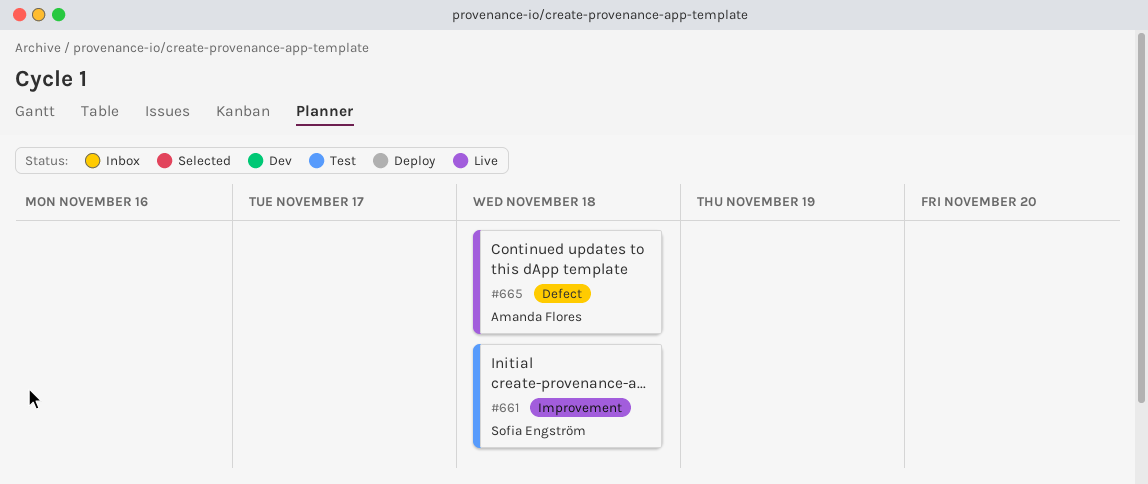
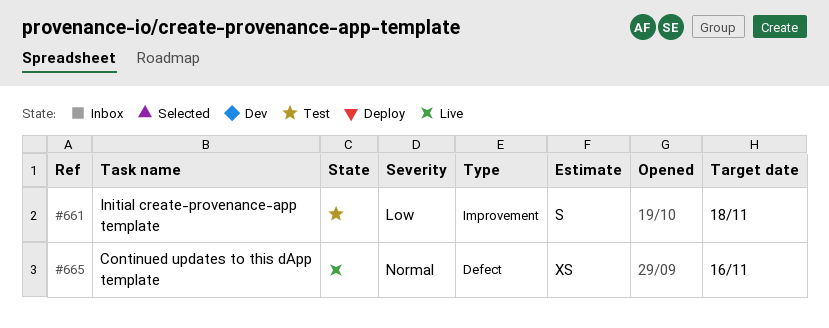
#665, due: Nov 18 -> Nov 16

